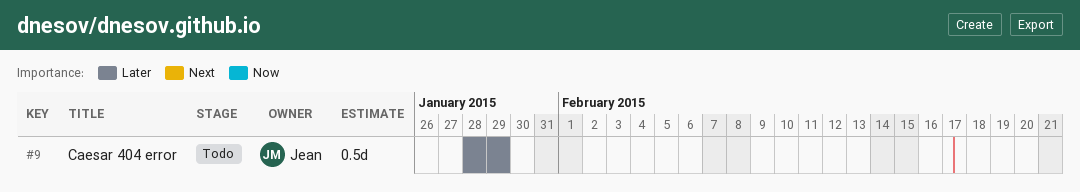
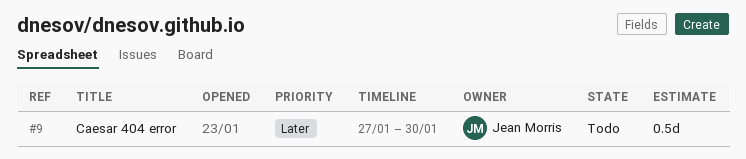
#9, start: Jan 28 -> Jan 27
#9, due: Jan 29 -> Jan 30

